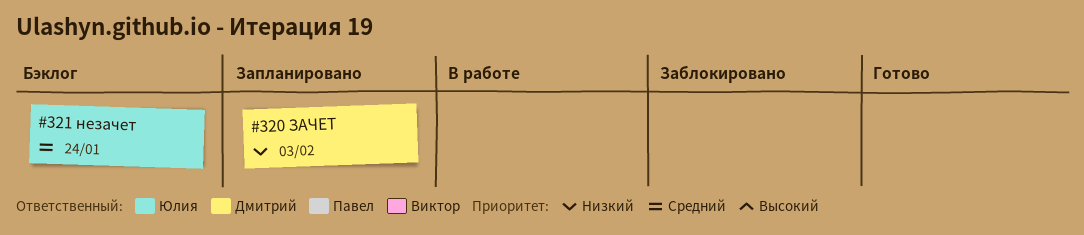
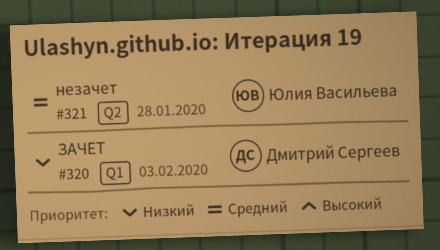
#321, due: Jan 24 -> Jan 28

